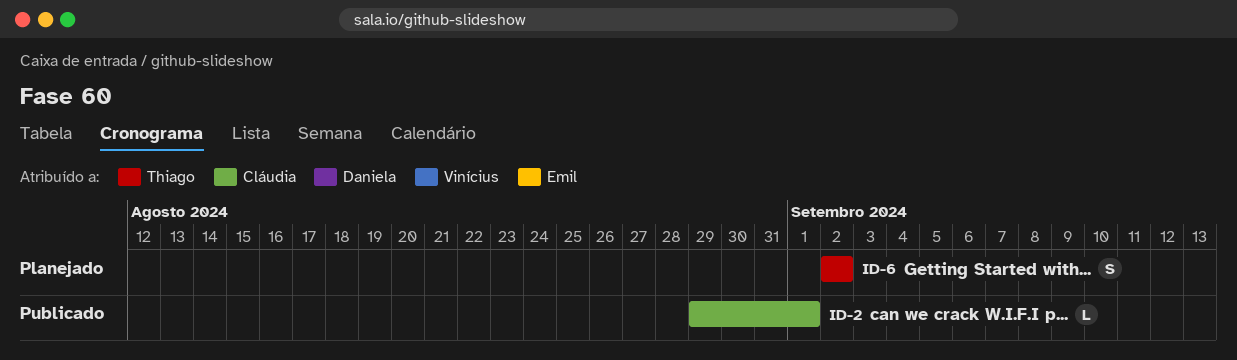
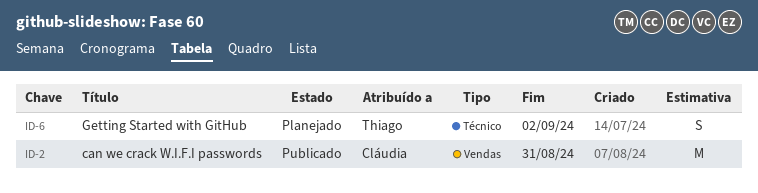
ID-2, estimate: L -> M
ID-2, due: Sep 1 -> Aug 31

